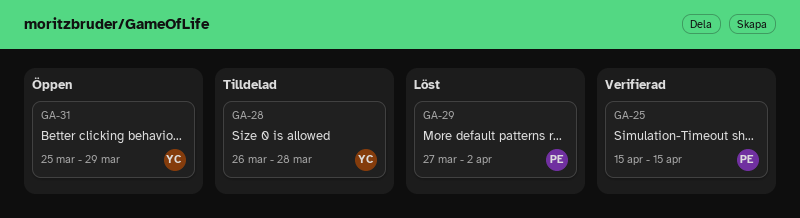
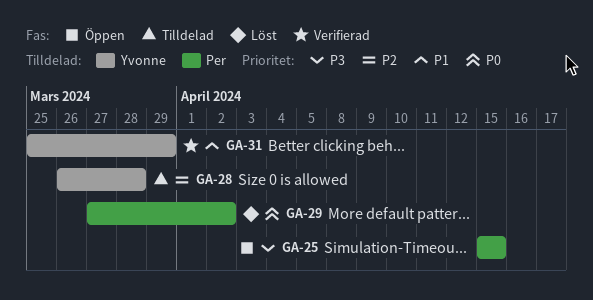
GA-25, status: Verifierad -> Öppen
GA-31, status: Öppen -> Verifierad

